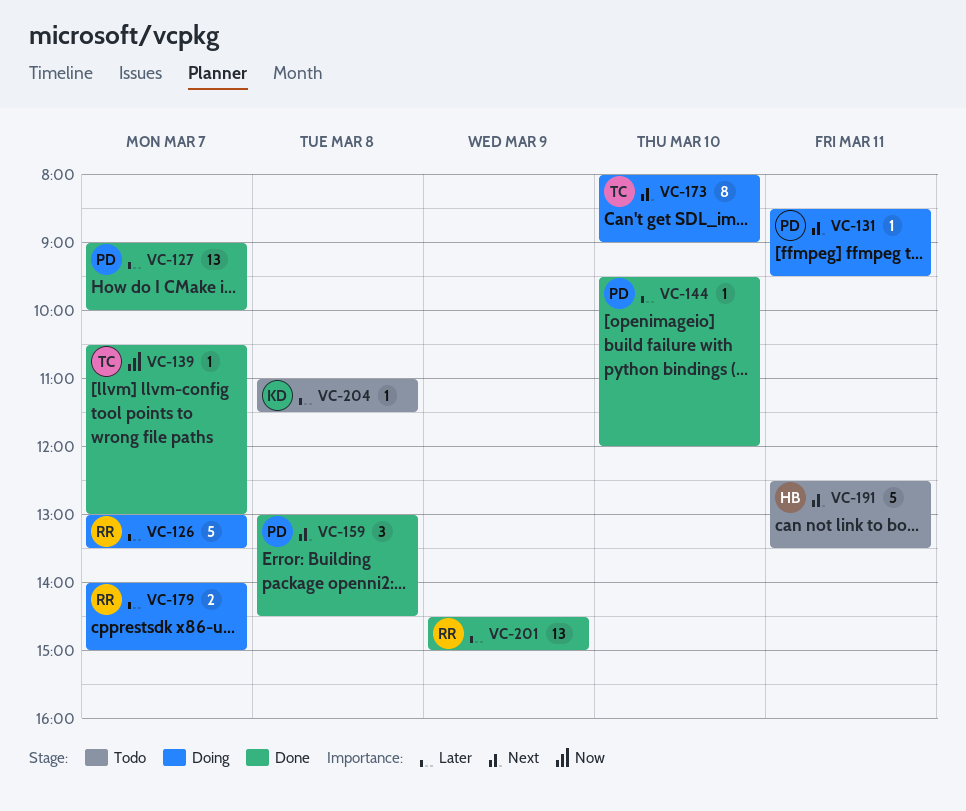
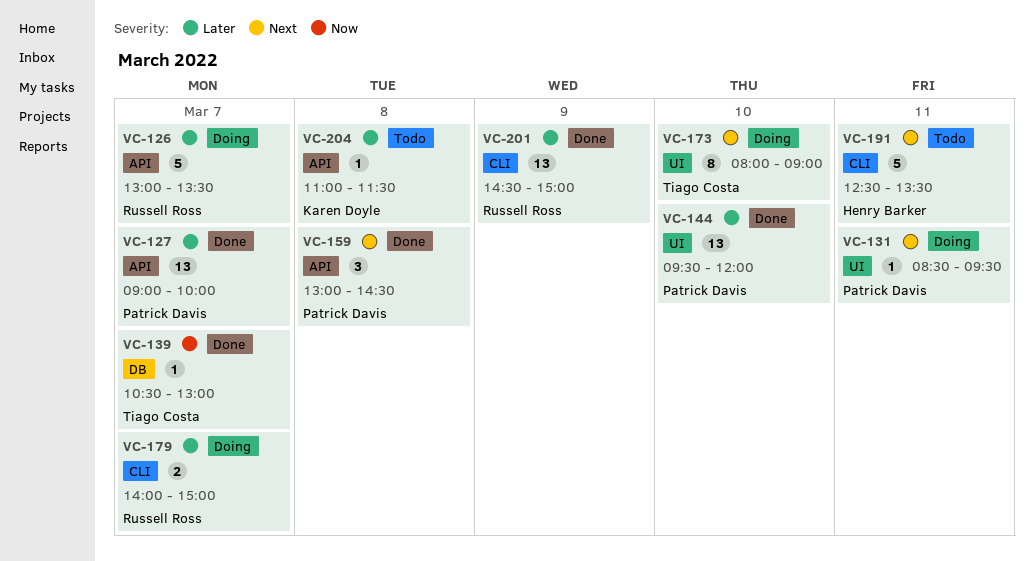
VC-144, estimate: 1 -> 13

